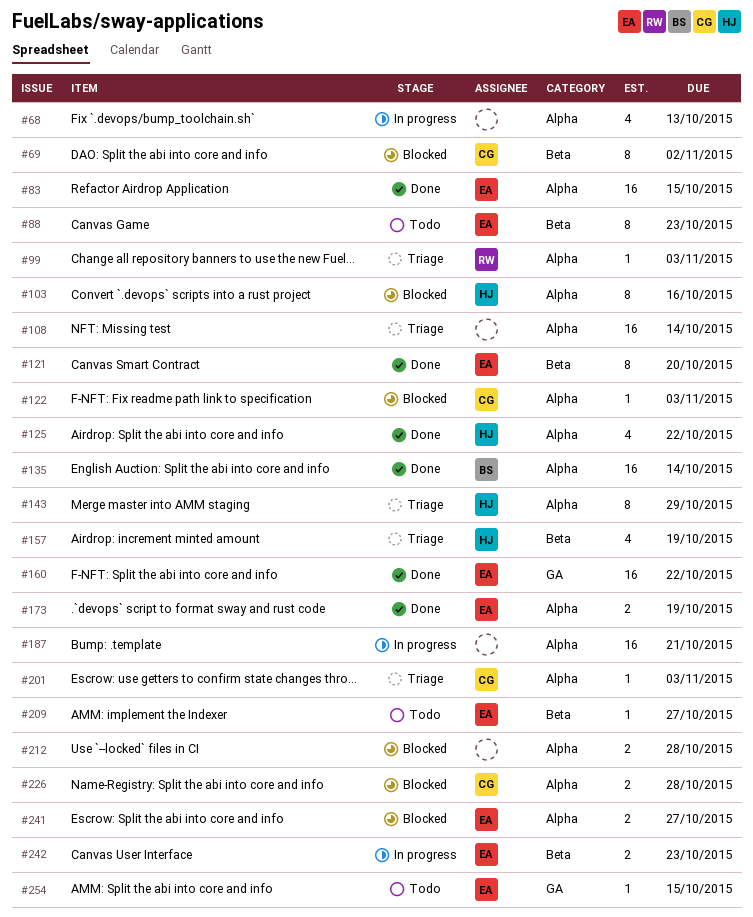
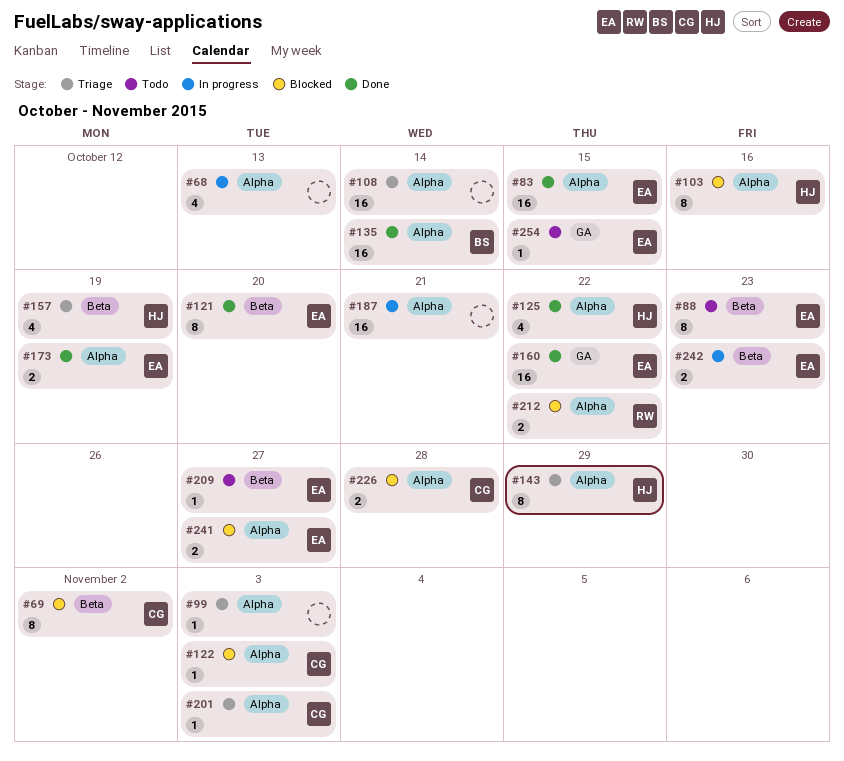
#99, owner: RW -> none
#212, owner: none -> RW
#212, due: Oct 28 -> Oct 22

